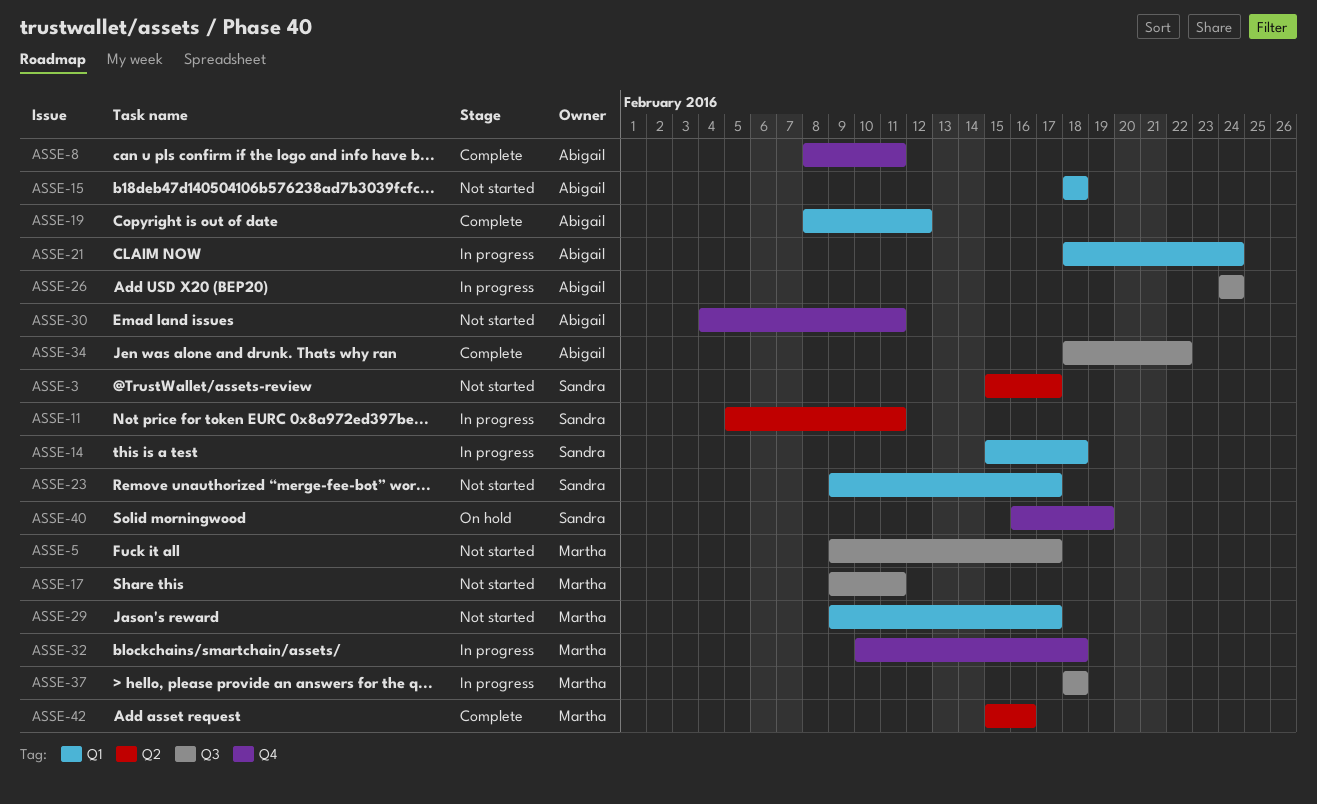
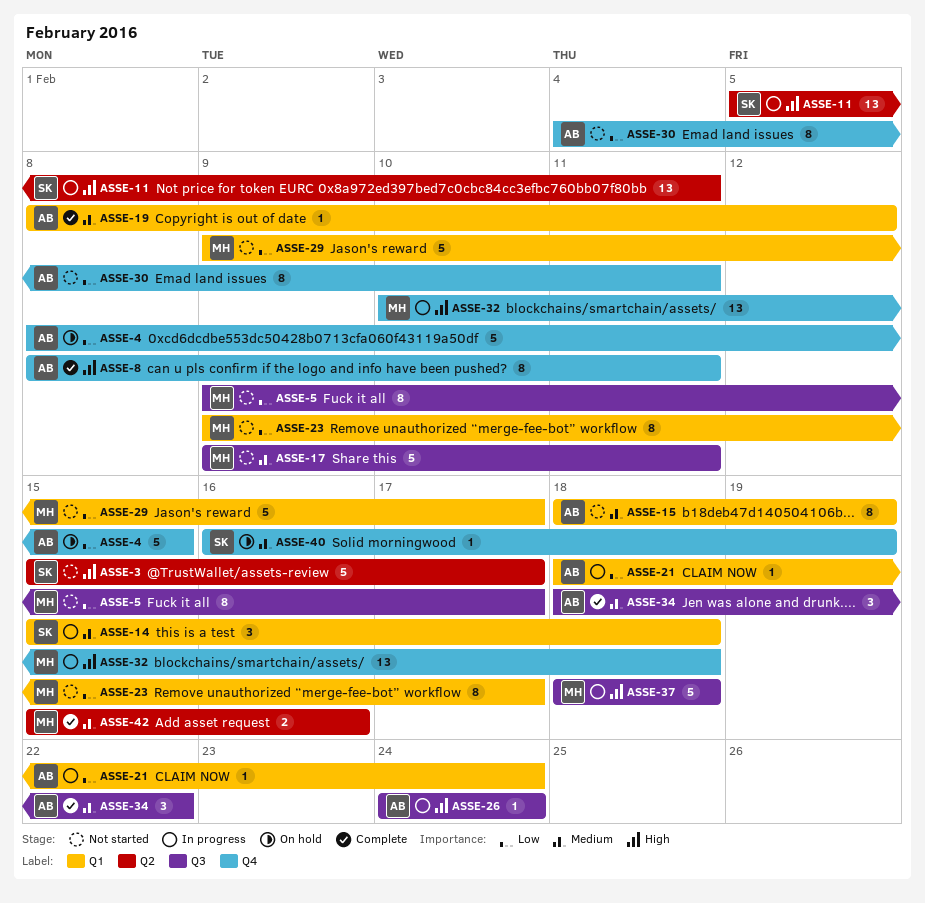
ASSE-4: none -> present
ASSE-15, due: Feb 18 -> Feb 19
ASSE-23, owner: Sandra -> Martha

